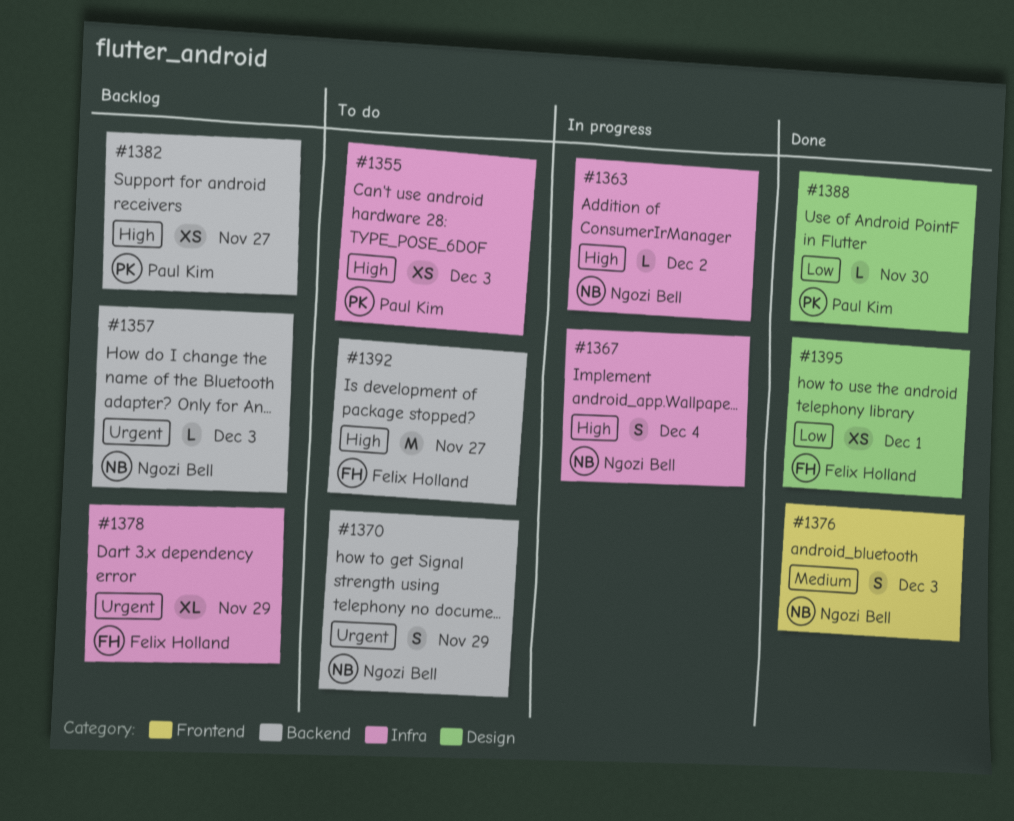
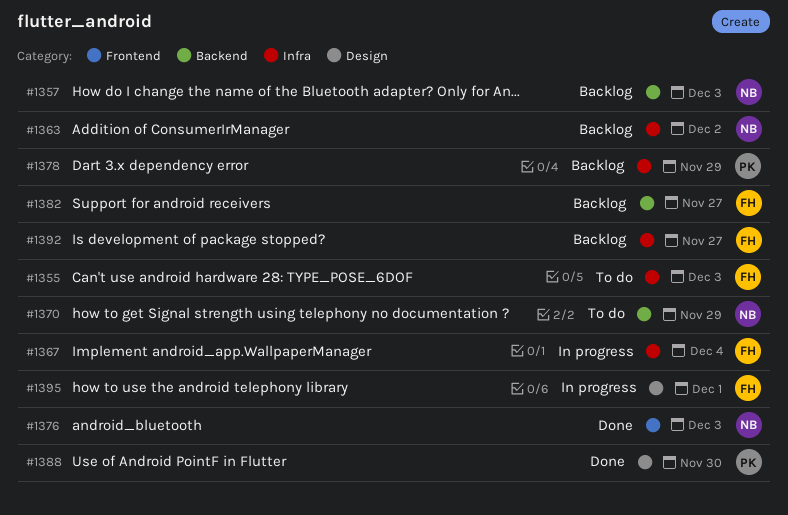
#1355, owner: Paul Kim -> Felix Holland
#1363, status: In progress -> Backlog
#1367, owner: Ngozi Bell -> Felix Holland
#1378, owner: Felix Holland -> Paul Kim
#1382, owner: Paul Kim -> Felix Holland
#1392, status: To do -> Backlog
#1392, label: Backend -> Infra
#1395, status: Done -> In progress

